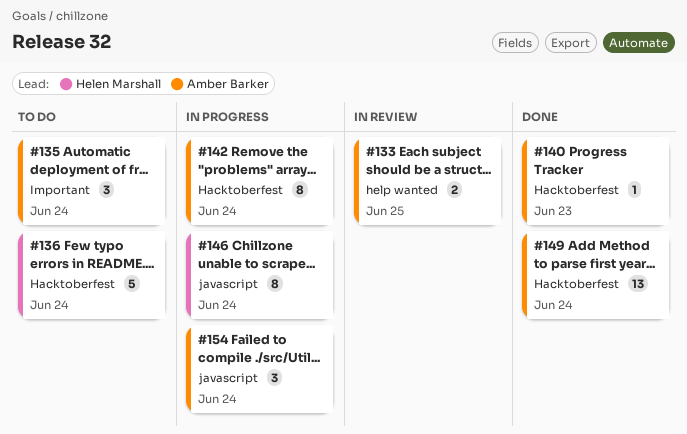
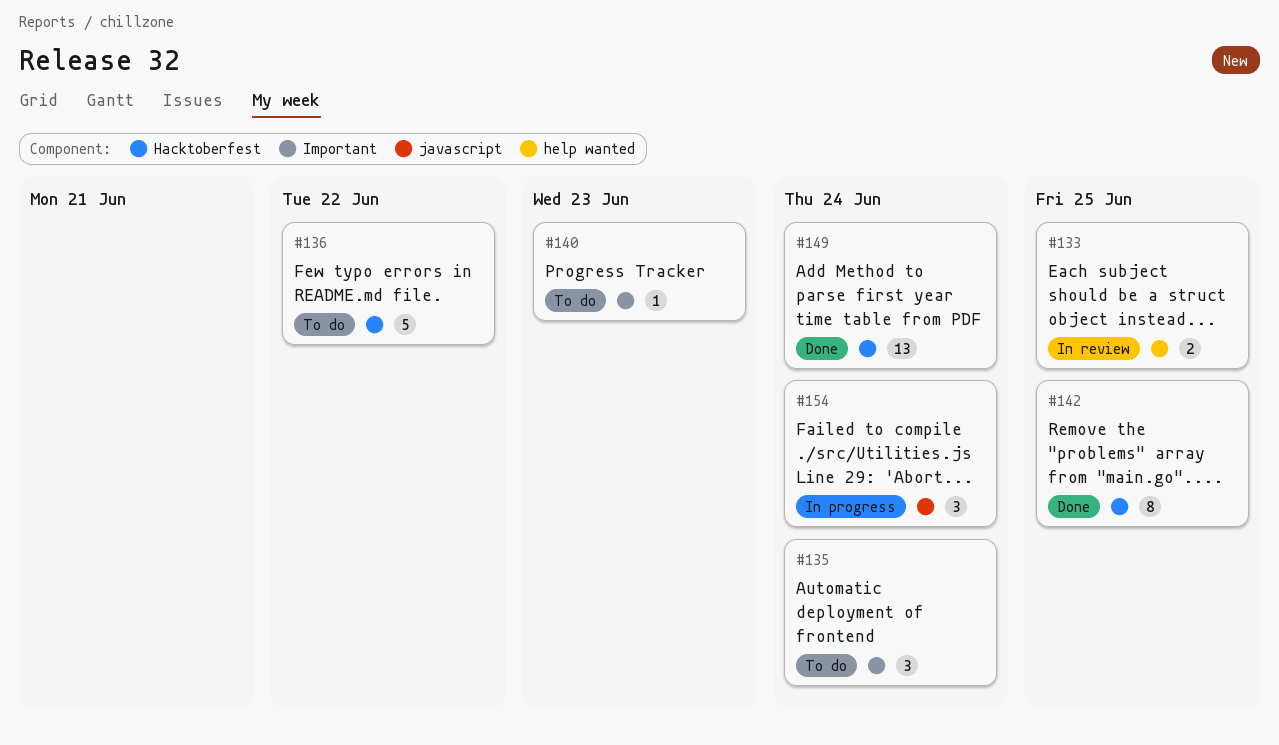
#136, due: Jun 24 -> Jun 22
#140, status: Done -> To do
#140, label: Hacktoberfest -> Important
#142, status: In progress -> Done
#142, due: Jun 24 -> Jun 25
#146: present -> none

